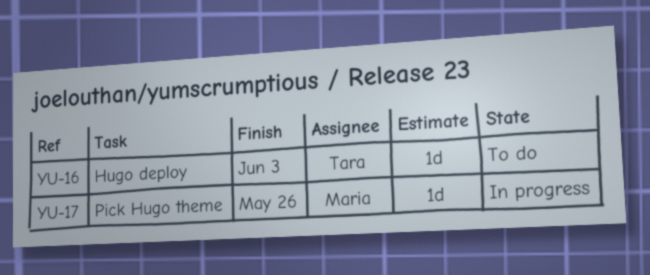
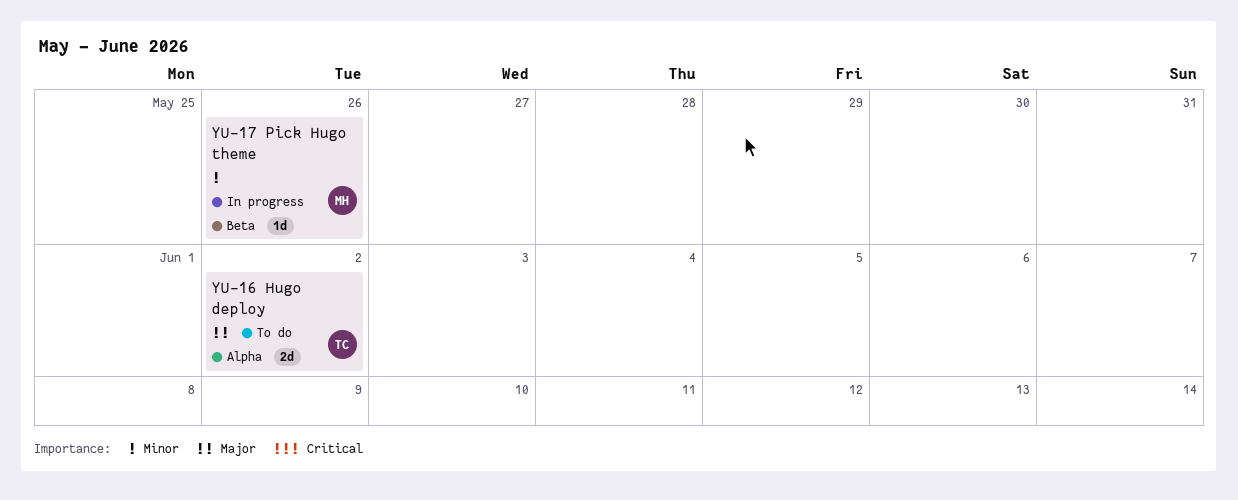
YU-16, estimate: 1d -> 2d
YU-16, due: Jun 3 -> Jun 2

